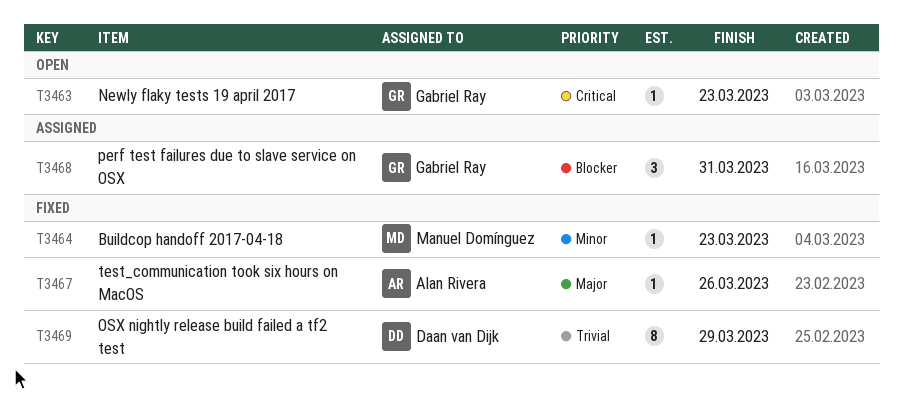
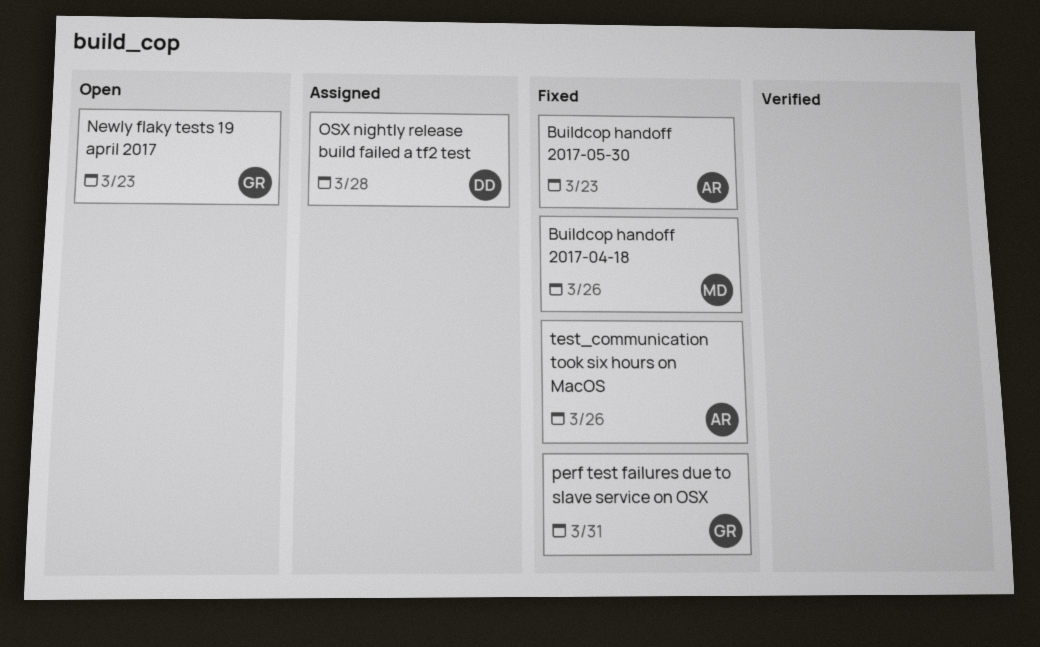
Buildcop handoff 2017-04-18, due: Mar 23 -> Mar 26
Buildcop handoff 2017-05-30: none -> present
OSX nightly release build failed a tf2 test, status: Fixed -> Assigned
OSX nightly release build failed a tf2 test, due: Mar 29 -> Mar 28
perf test failures due to slave service on OSX, status: Assigned -> Fixed

